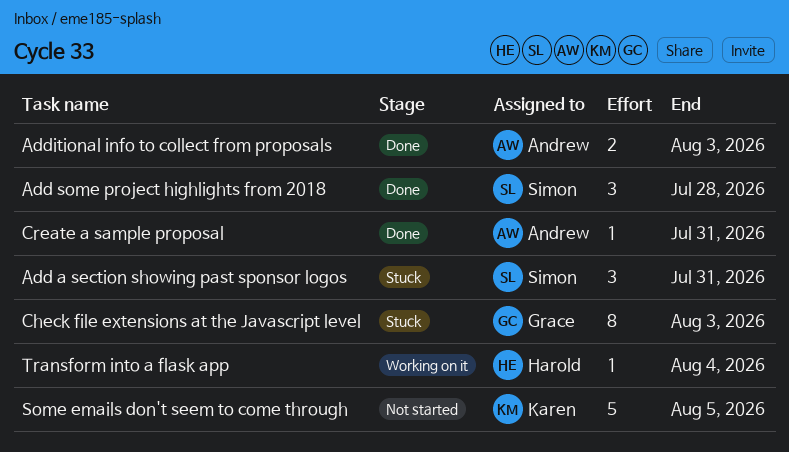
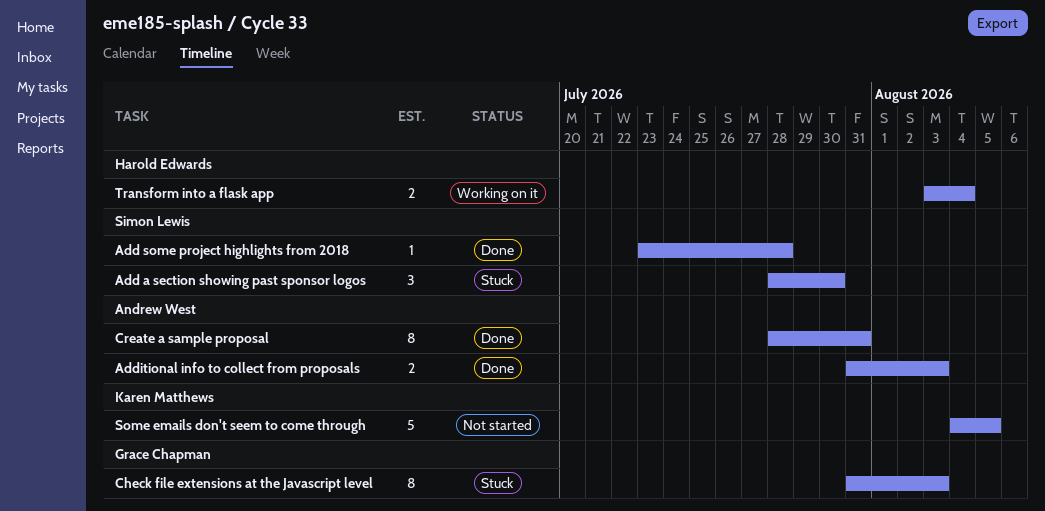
Add a section showing past sponsor logos, due: Jul 31 -> Jul 30
Add some project highlights from 2018, estimate: 3 -> 1
Create a sample proposal, estimate: 1 -> 8
Transform into a flask app, estimate: 1 -> 2

